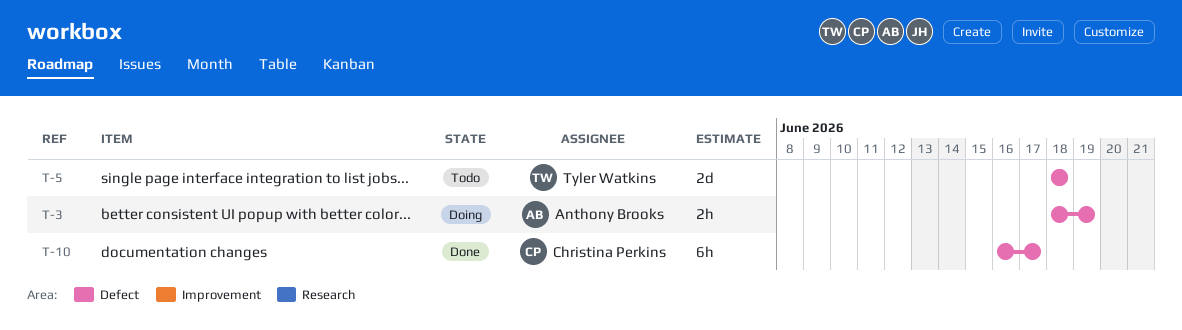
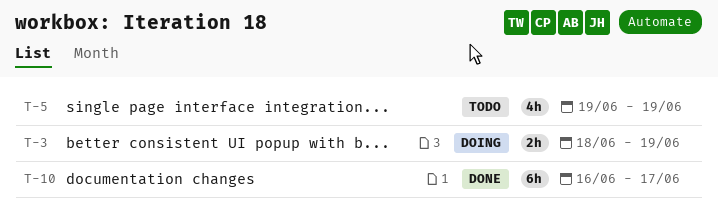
T-5, estimate: 2d -> 4h
T-5, start: Jun 18 -> Jun 19
T-5, due: Jun 18 -> Jun 19

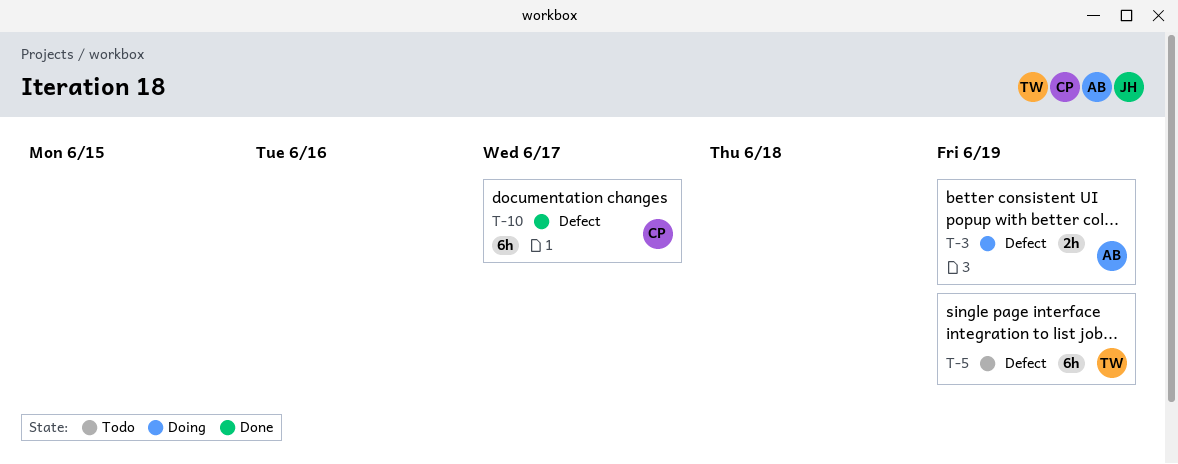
T-5, estimate: 4h -> 6h

